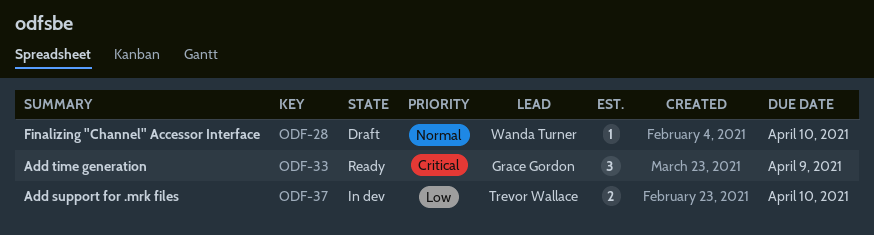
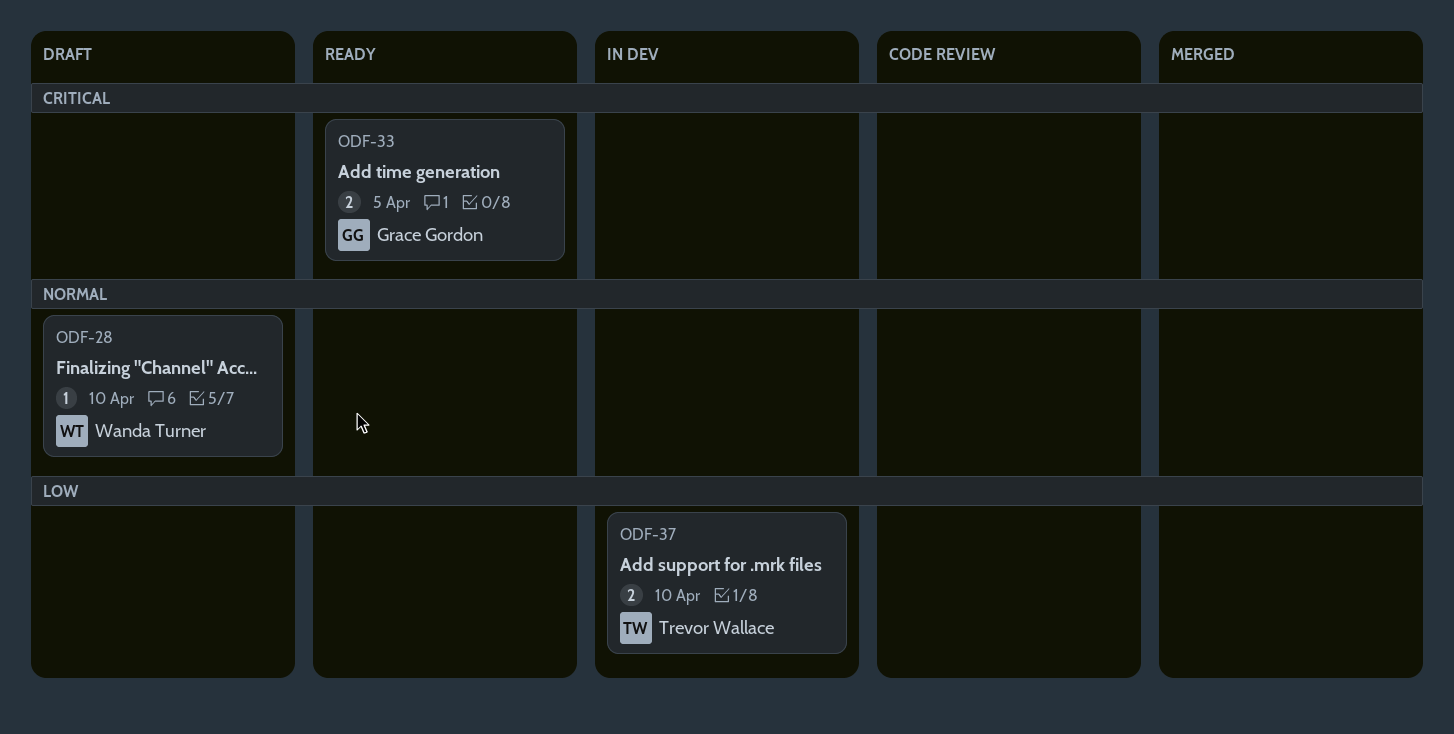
ODF-33, estimate: 3 -> 2
ODF-33, due: Apr 9 -> Apr 5

